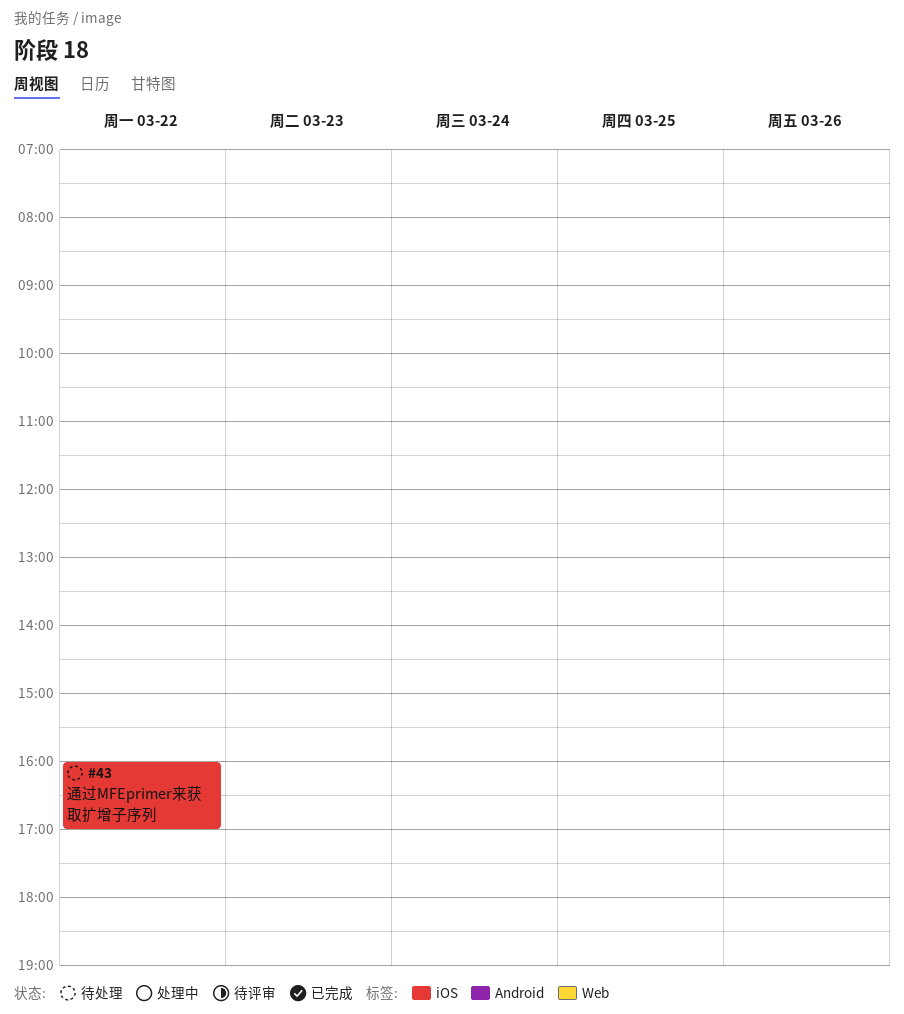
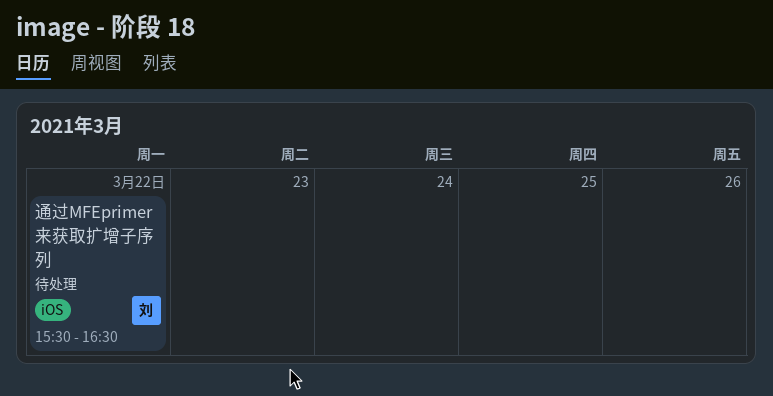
通过MFEprimer来获取扩增子序列, begins: 16:00 -> 15:30
通过MFEprimer来获取扩增子序列, ends: 17:00 -> 16:30

